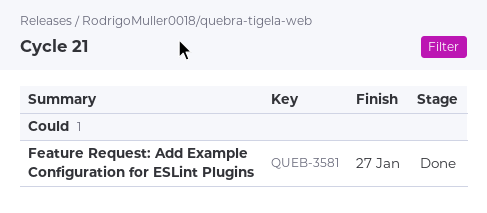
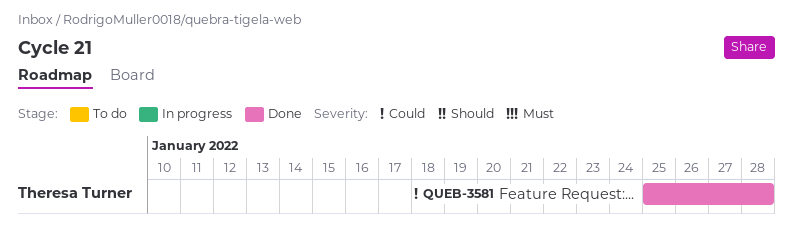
QUEB-3581, due: Jan 27 -> Jan 28

